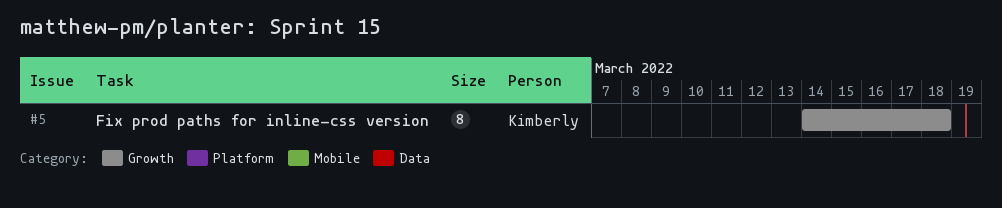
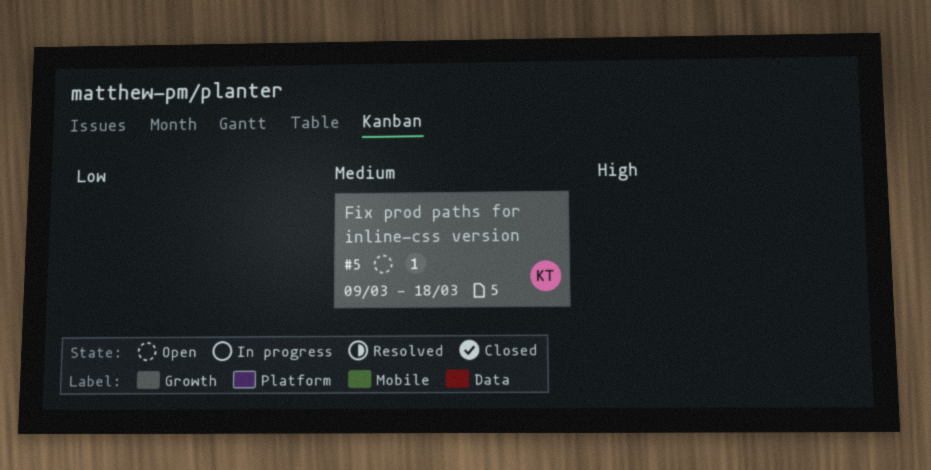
#5, estimate: 8 -> 1
#5, start: Mar 14 -> Mar 9

